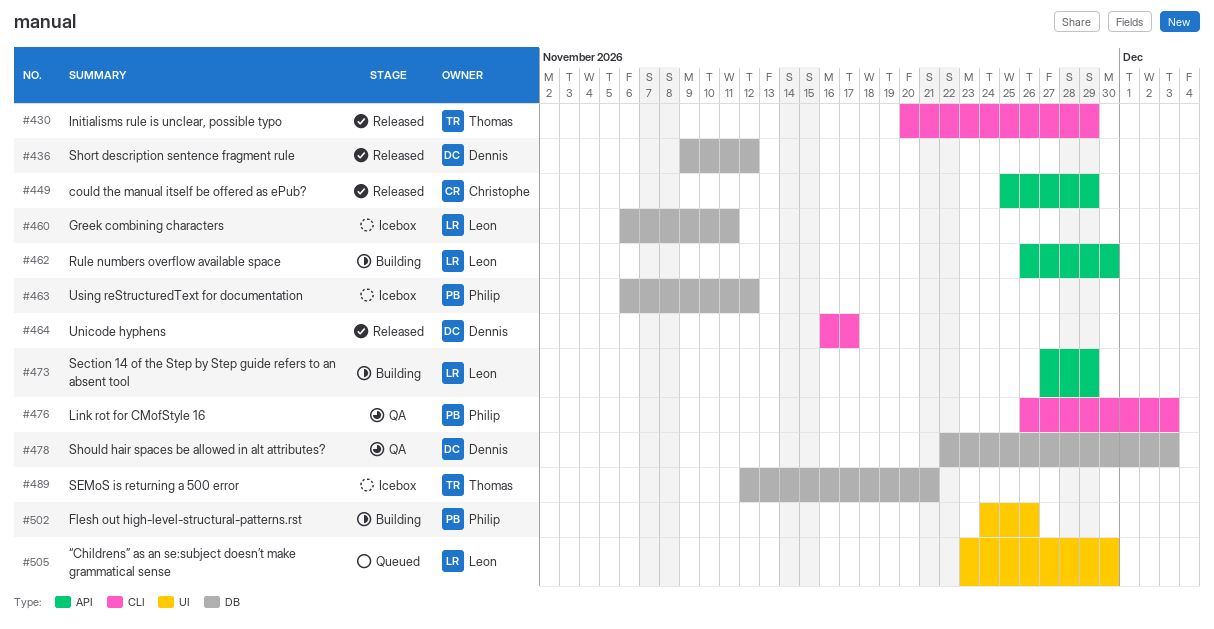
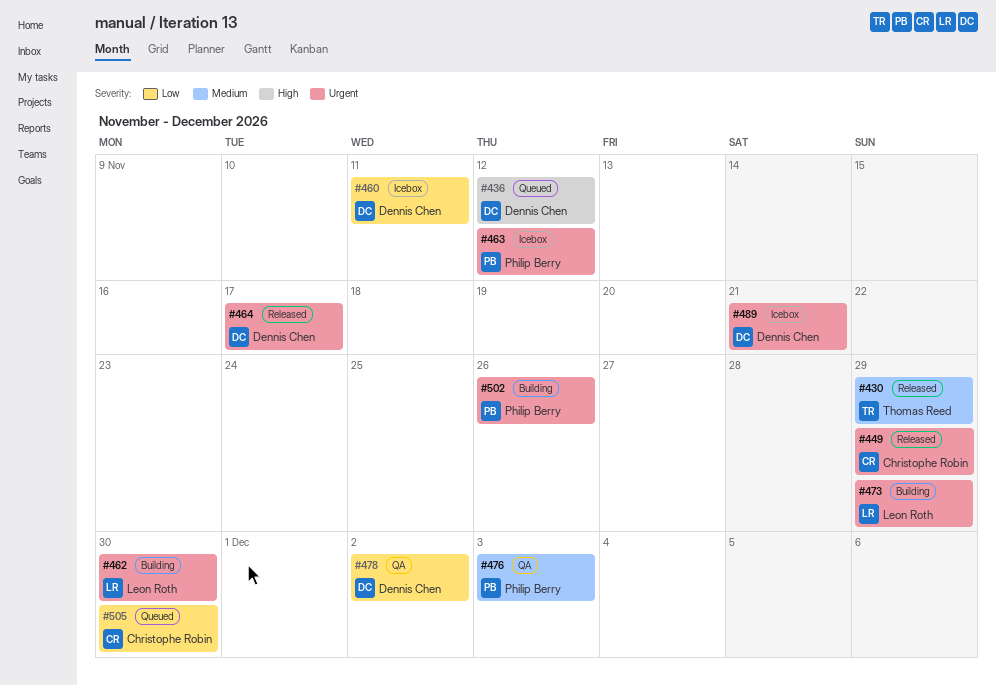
#436, status: Released -> Queued
#460, owner: Leon Roth -> Dennis Chen
#478, due: Dec 3 -> Dec 2
#489, owner: Thomas Reed -> Dennis Chen
#505, owner: Leon Roth -> Christophe Robin

